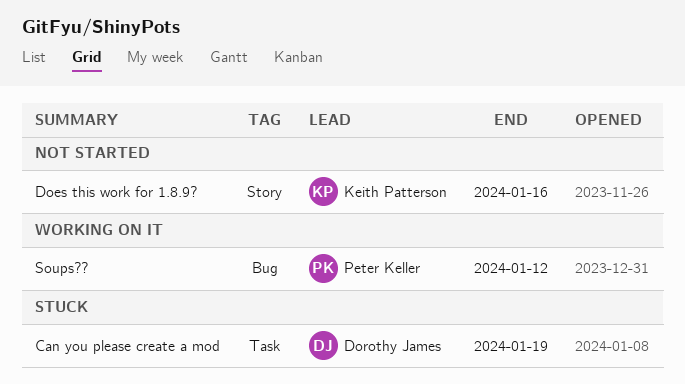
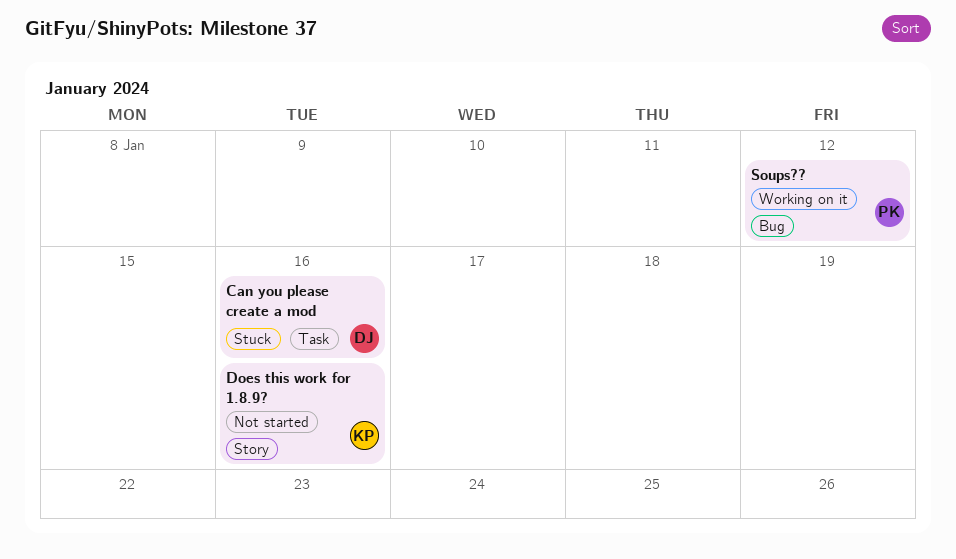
Can you please create a mod, due: Jan 19 -> Jan 16

